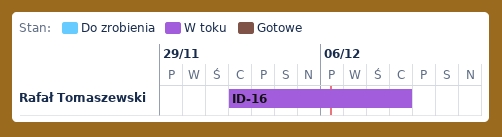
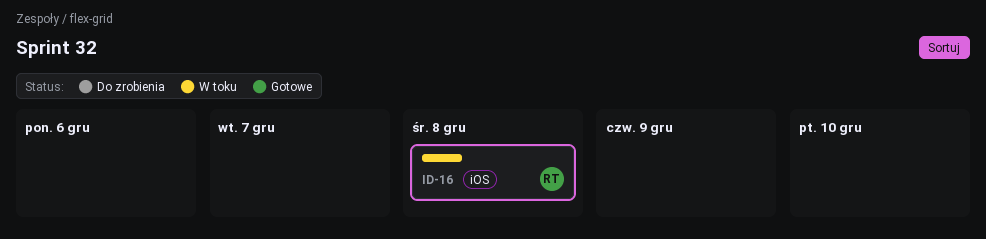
ID-16, due: Dec 9 -> Dec 8

